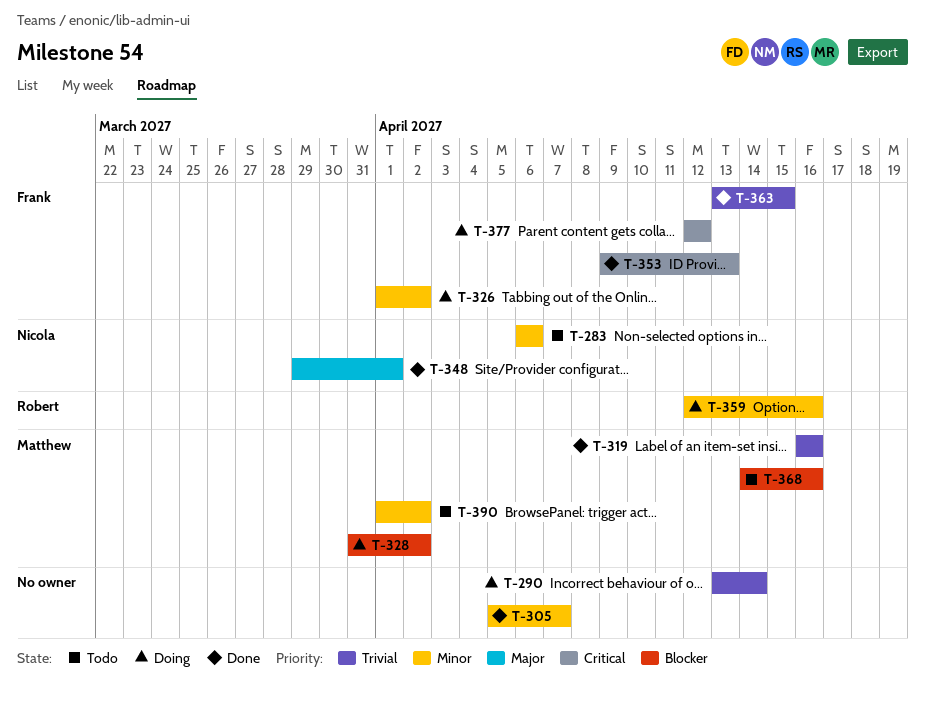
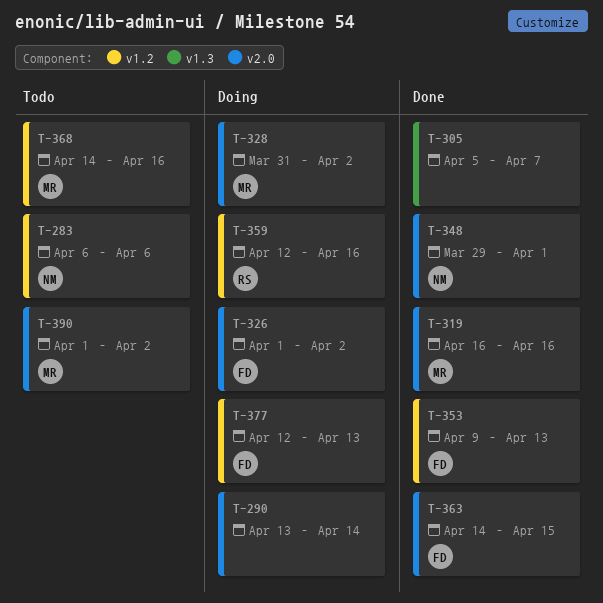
T-363, start: Apr 13 -> Apr 14
T-377, due: Apr 12 -> Apr 13

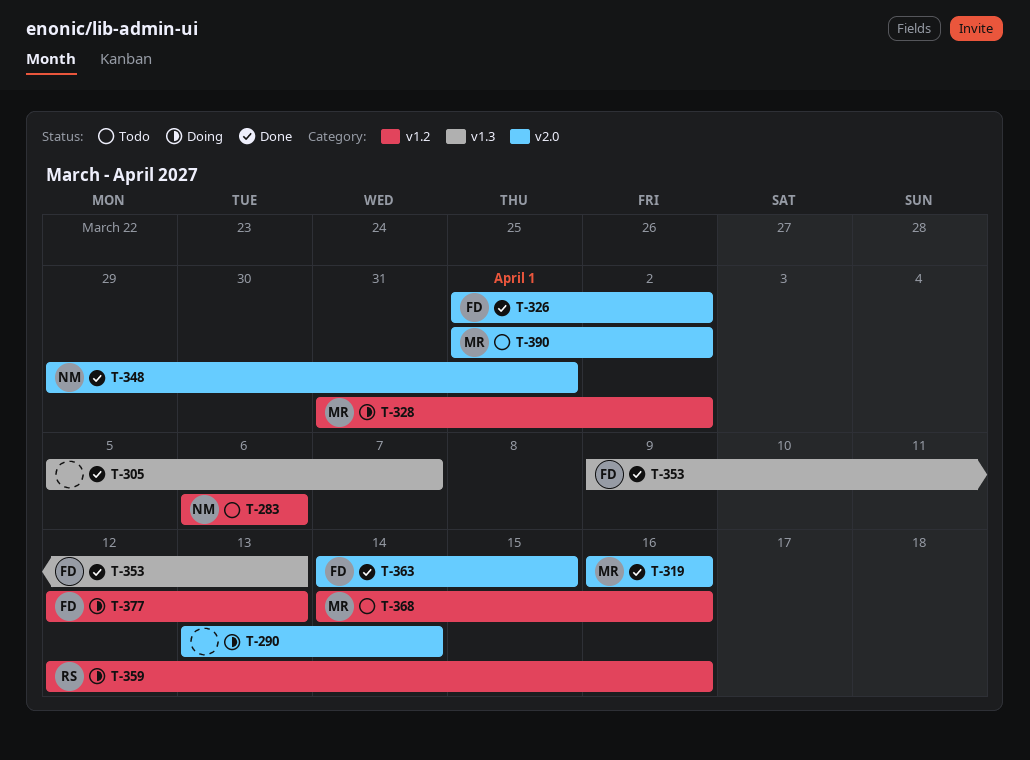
T-326, status: Doing -> Done
T-328, label: v2.0 -> v1.2
T-353, label: v1.2 -> v1.3

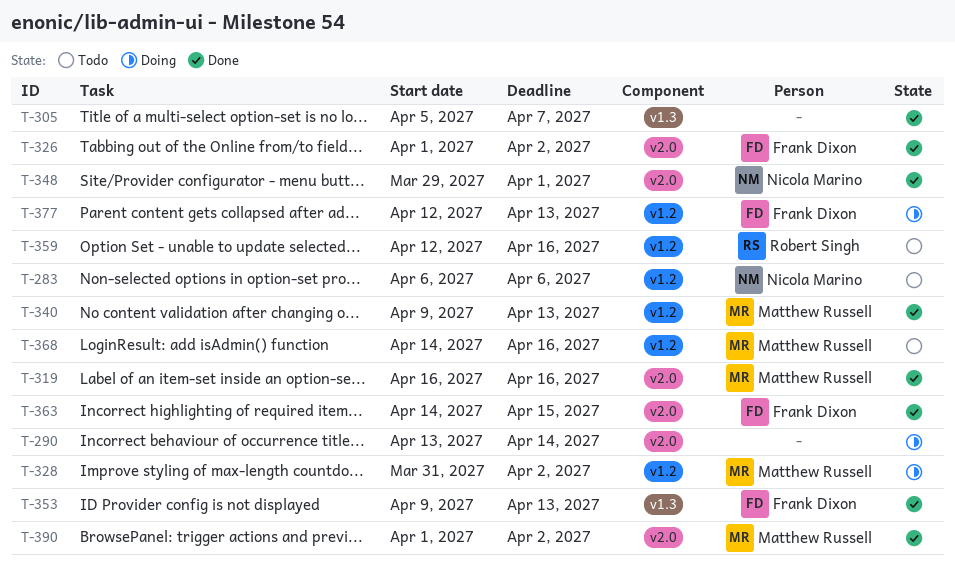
T-340: none -> present
T-359, status: Doing -> Todo
T-390, status: Todo -> Done

